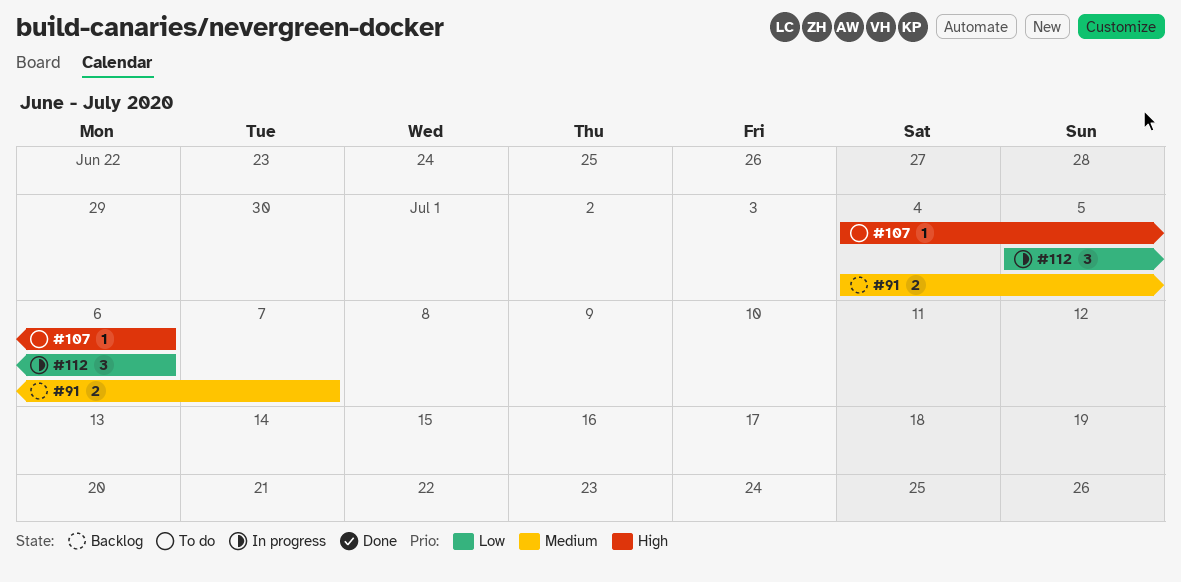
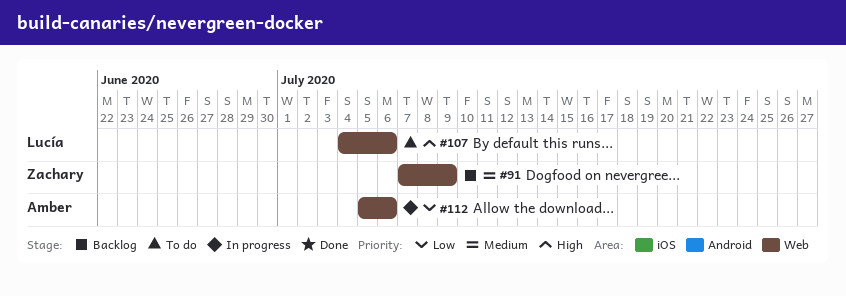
#91, start: Jul 4 -> Jul 7
#91, due: Jul 7 -> Jul 9

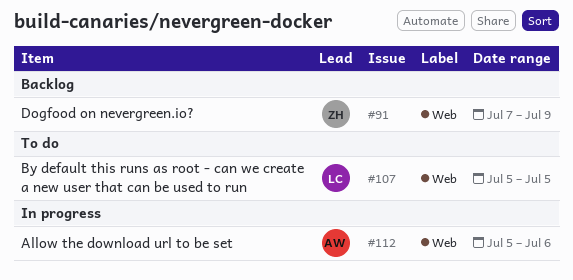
#107, start: Jul 4 -> Jul 5
#107, due: Jul 6 -> Jul 5

